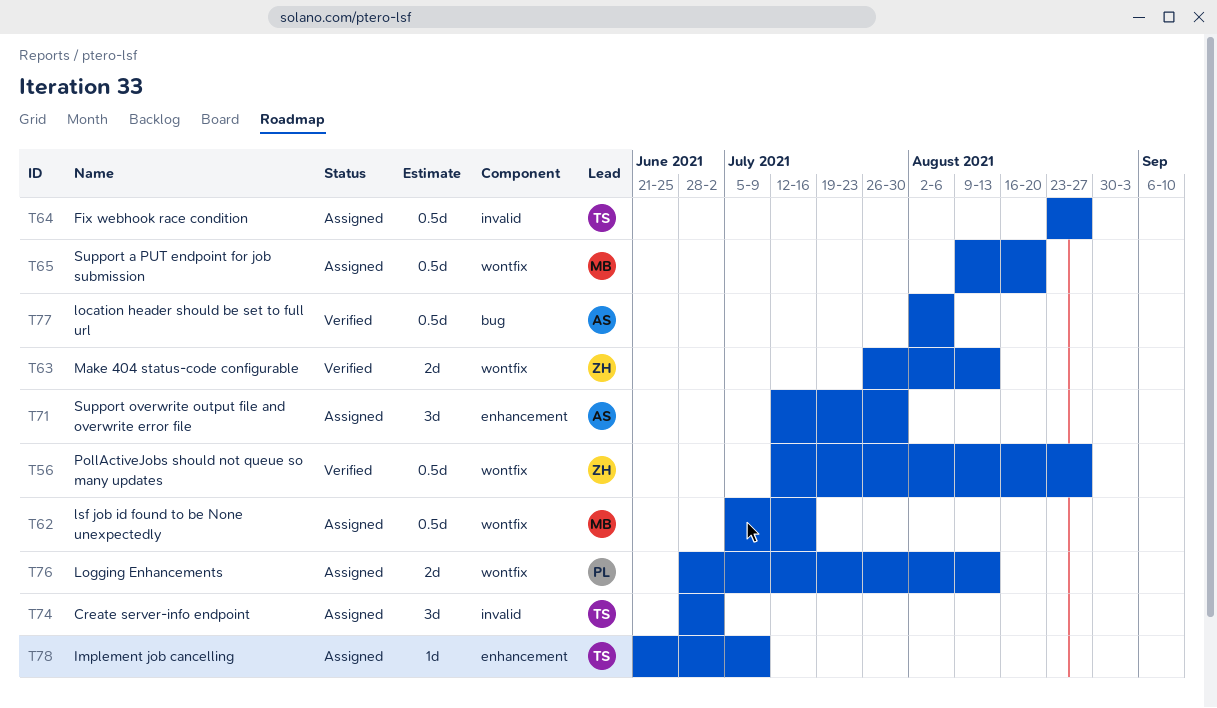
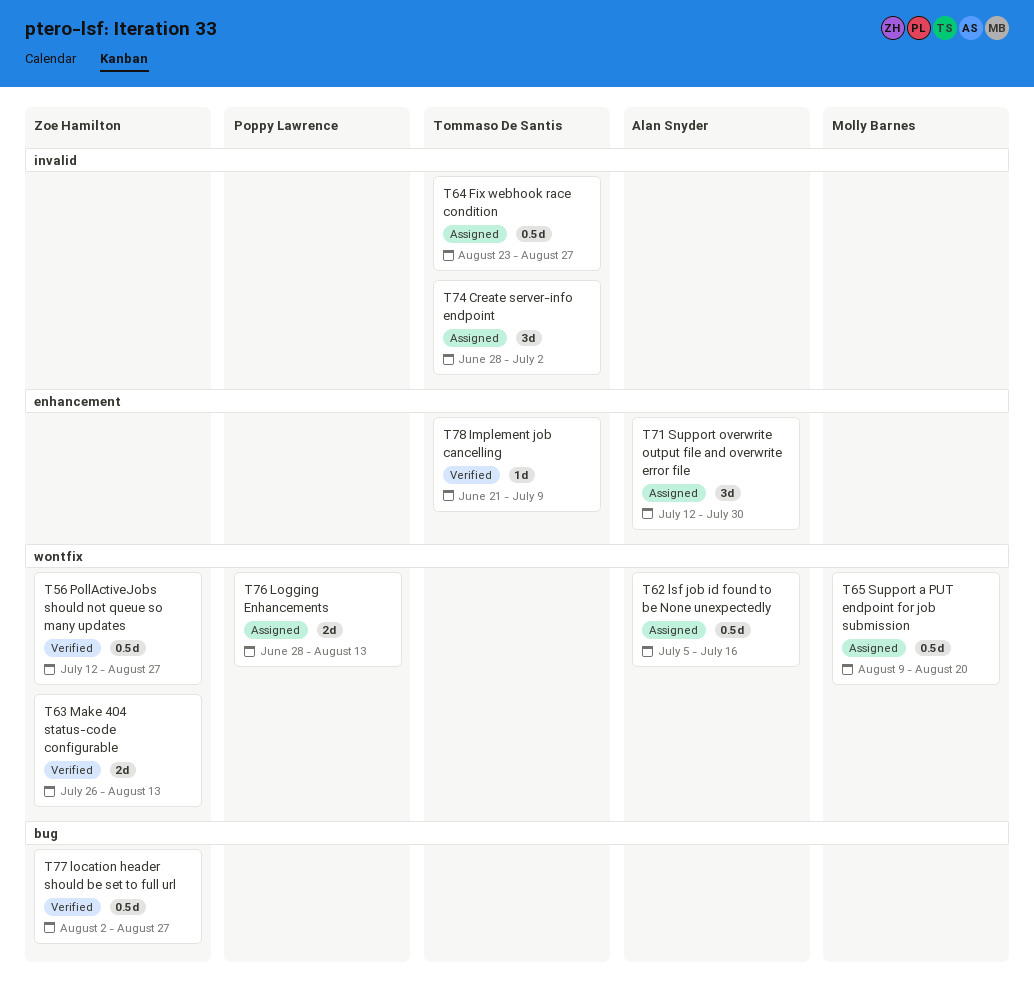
T62, owner: Molly Barnes -> Alan Snyder
T77, owner: Alan Snyder -> Zoe Hamilton
T77, due: Aug 6 -> Aug 27
T78, status: Assigned -> Verified

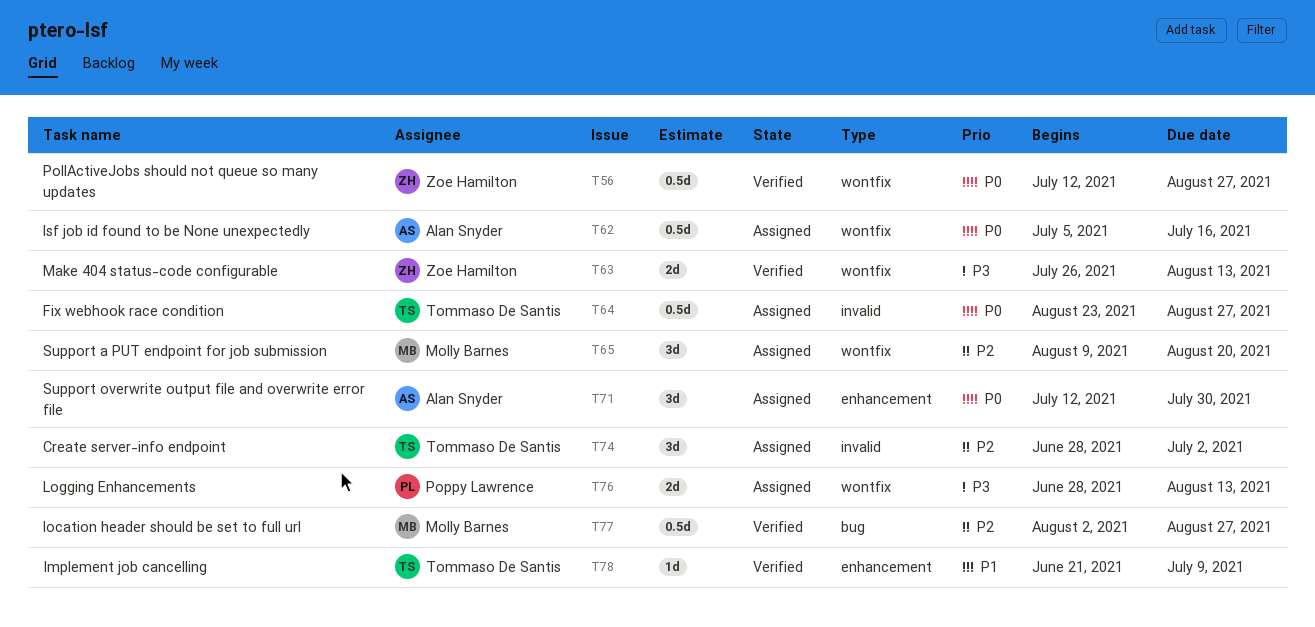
T65, estimate: 0.5d -> 3d
T77, owner: Zoe Hamilton -> Molly Barnes

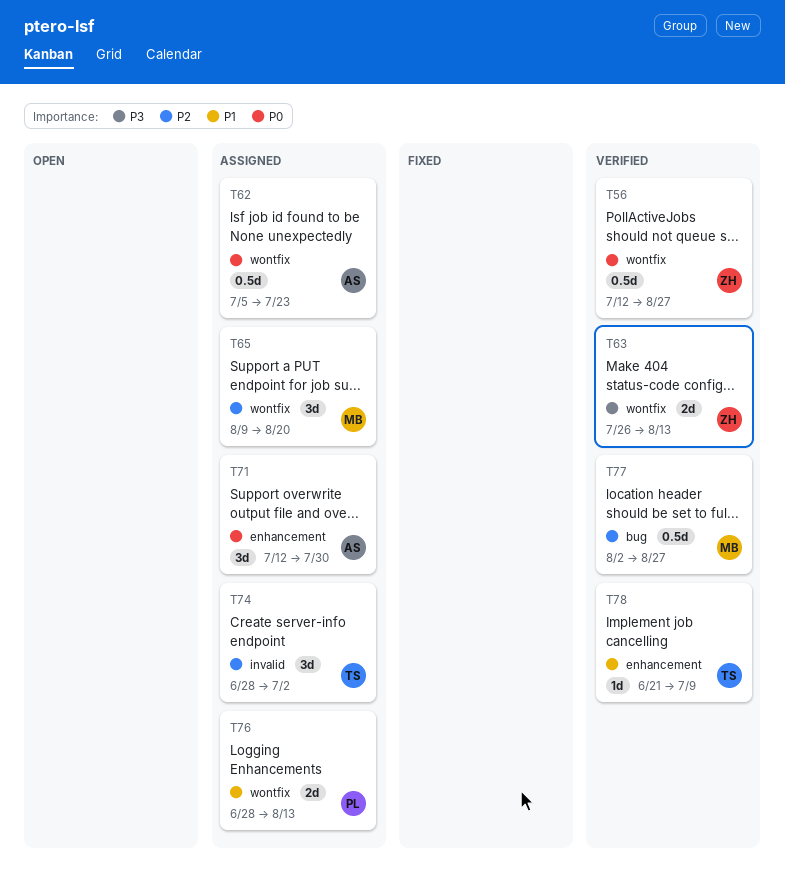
T62, due: Jul 16 -> Jul 23
T64: present -> none
T76, priority: P3 -> P1

